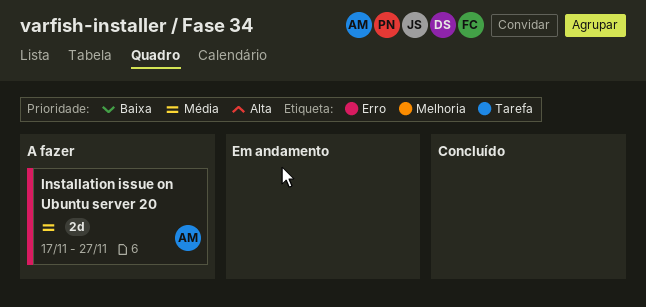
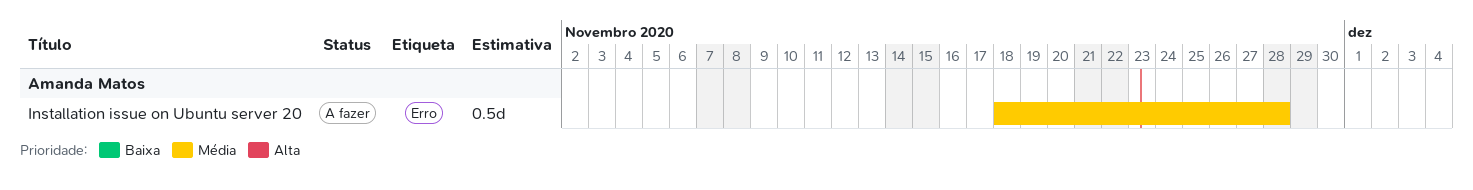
Installation issue on Ubuntu server 20, estimate: 2d -> 0.5d
Installation issue on Ubuntu server 20, start: Nov 17 -> Nov 18
Installation issue on Ubuntu server 20, due: Nov 27 -> Nov 28

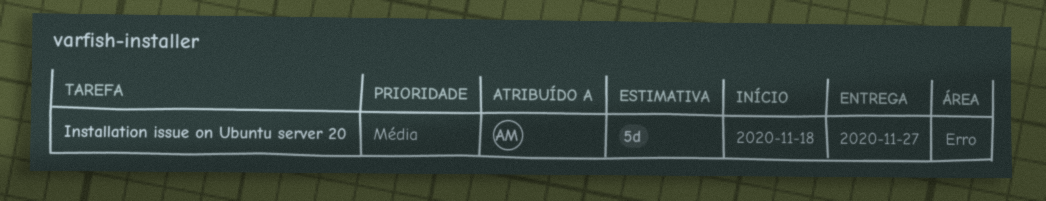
Installation issue on Ubuntu server 20, estimate: 0.5d -> 5d
Installation issue on Ubuntu server 20, due: Nov 28 -> Nov 27

